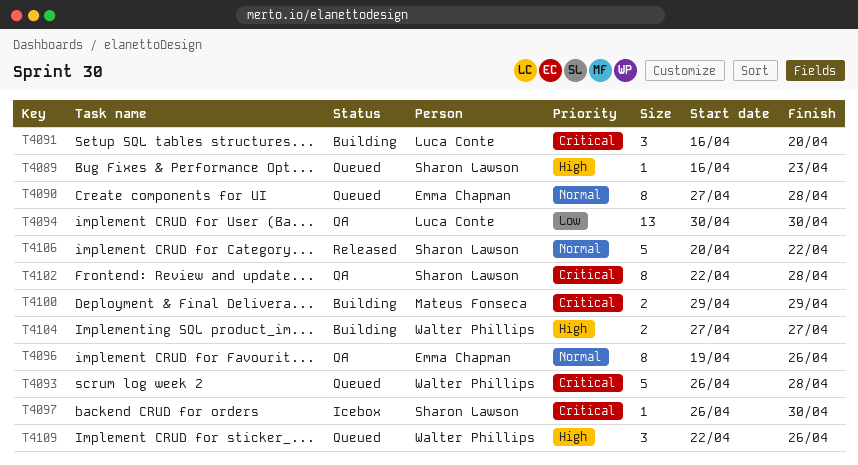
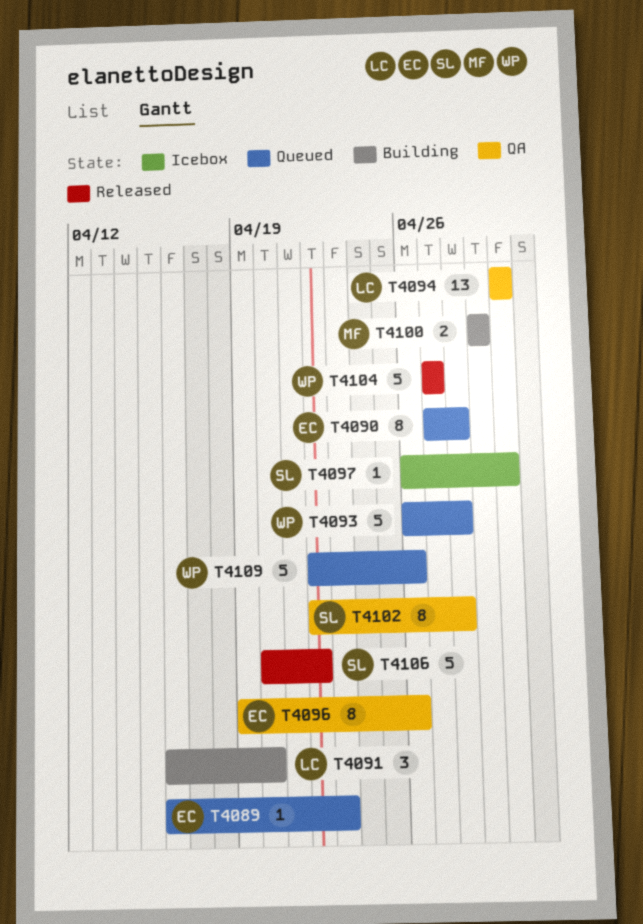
T4089, owner: Sharon Lawson -> Emma Chapman
T4104, status: Building -> Released
T4104, estimate: 2 -> 5
T4109, estimate: 3 -> 5

